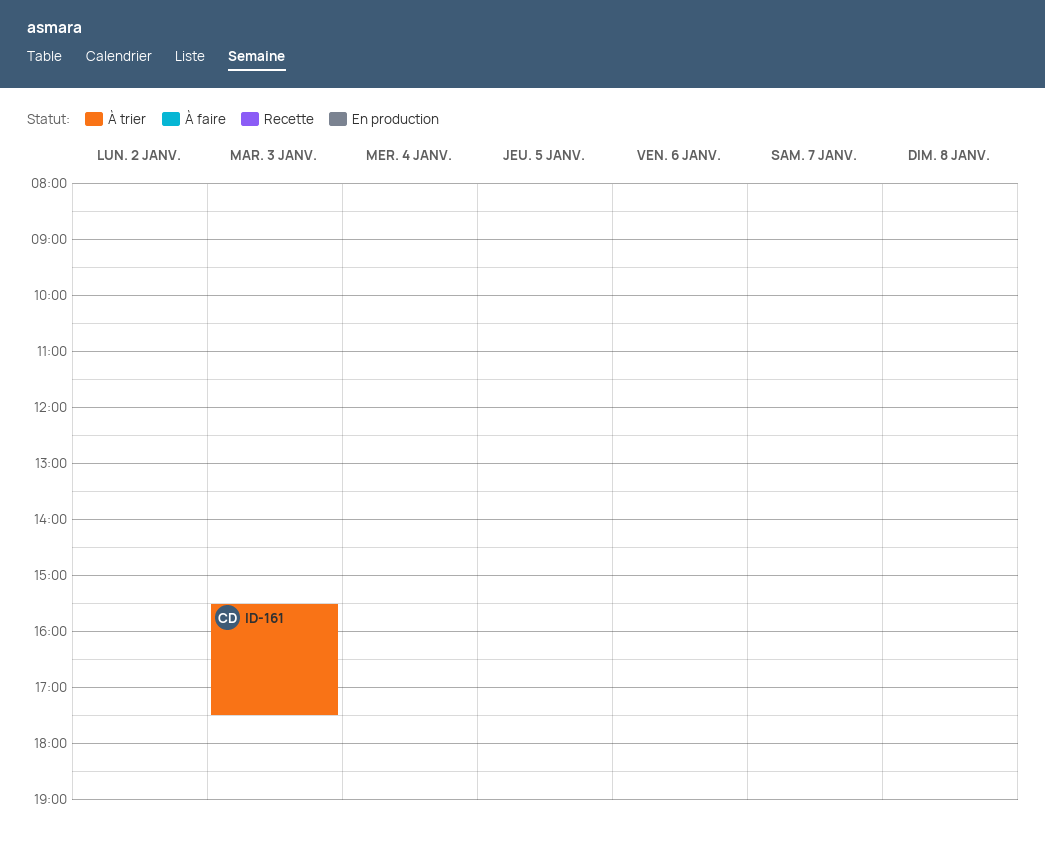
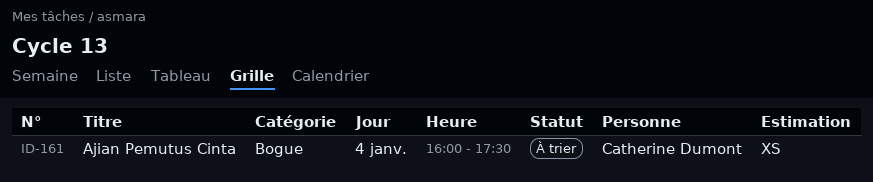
ID-161, day: Jan 3 -> Jan 4
ID-161, begins: 15:30 -> 16:00

